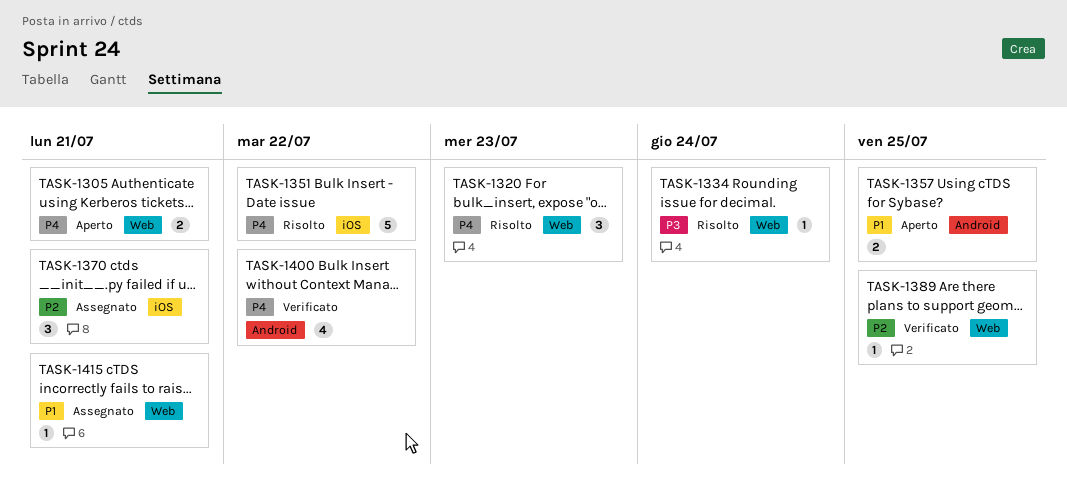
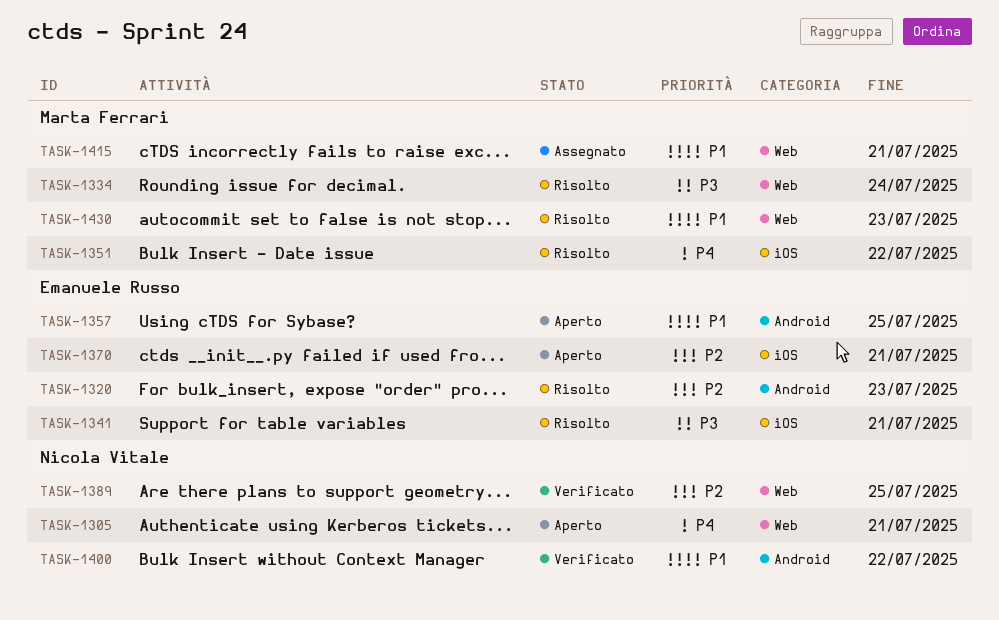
TASK-1320, priority: P4 -> P2
TASK-1320, label: Web -> Android
TASK-1341: none -> present
TASK-1370, status: Assegnato -> Aperto
TASK-1400, priority: P4 -> P1
TASK-1430: none -> present

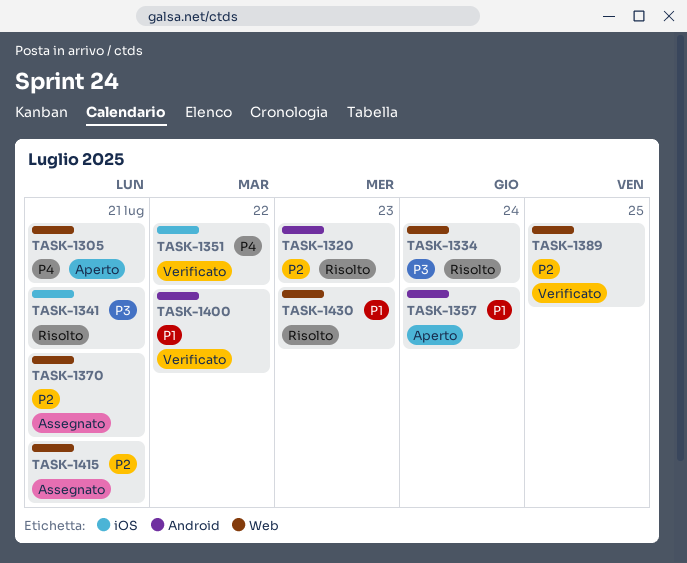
TASK-1351, status: Risolto -> Verificato
TASK-1357, due: Jul 25 -> Jul 24
TASK-1370, status: Aperto -> Assegnato
TASK-1370, label: iOS -> Web
TASK-1415, priority: P1 -> P2

